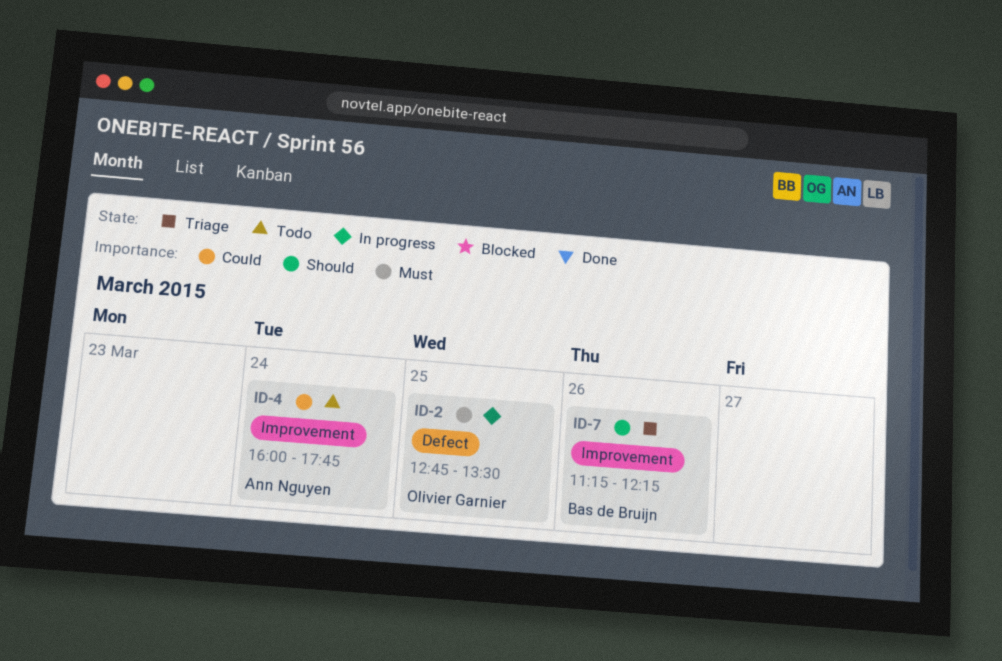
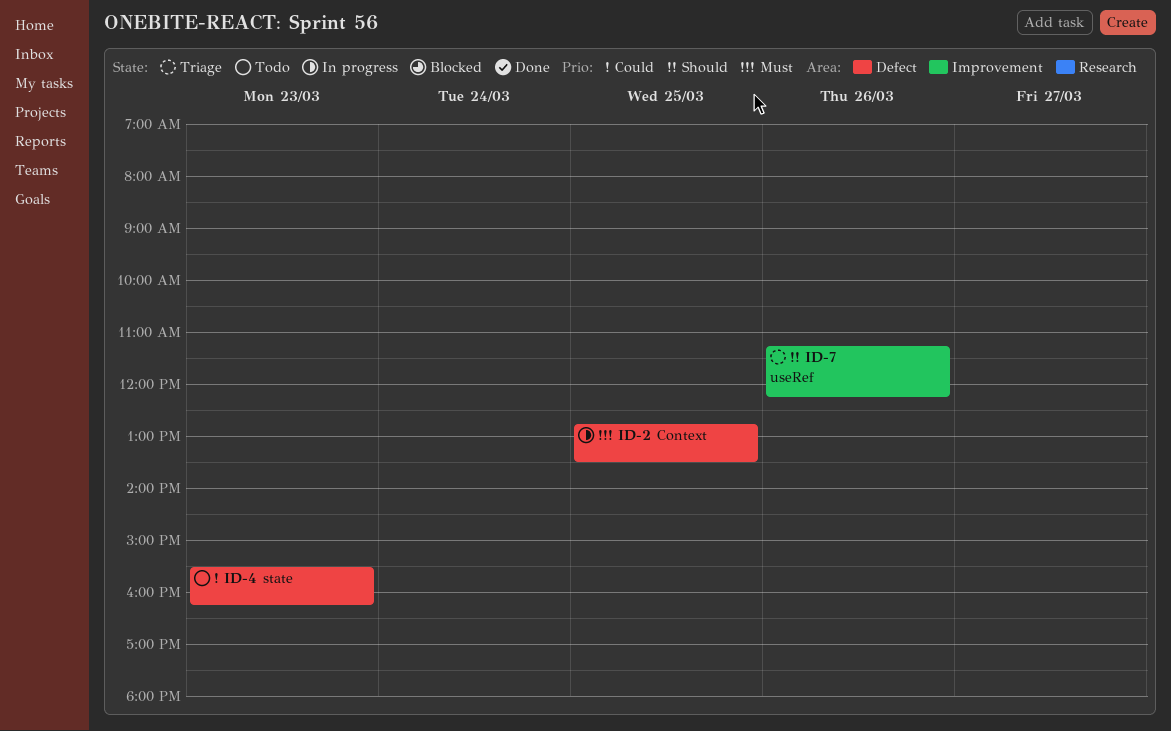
ID-4, label: Improvement -> Defect
ID-4, day: Mar 24 -> Mar 23
ID-4, begins: 16:00 -> 15:30
ID-4, ends: 17:45 -> 16:15

